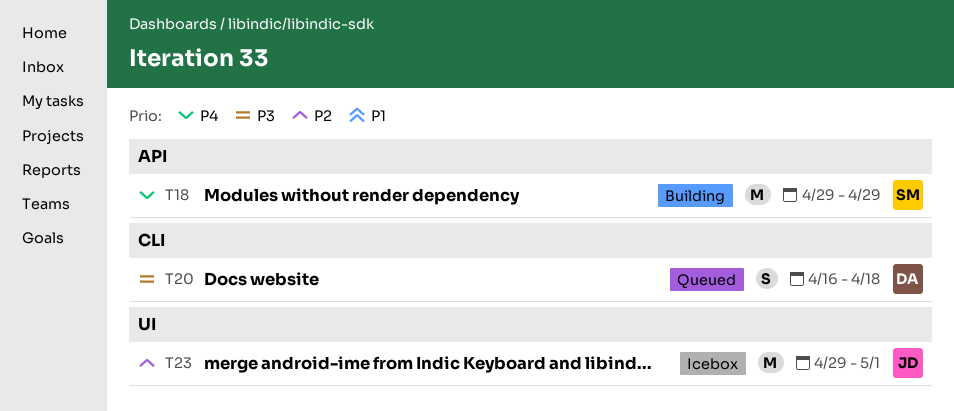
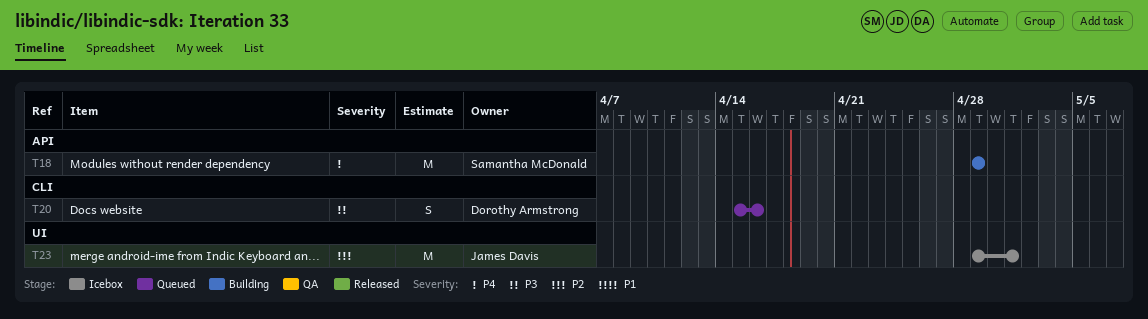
T20, start: Apr 16 -> Apr 15
T20, due: Apr 18 -> Apr 16

